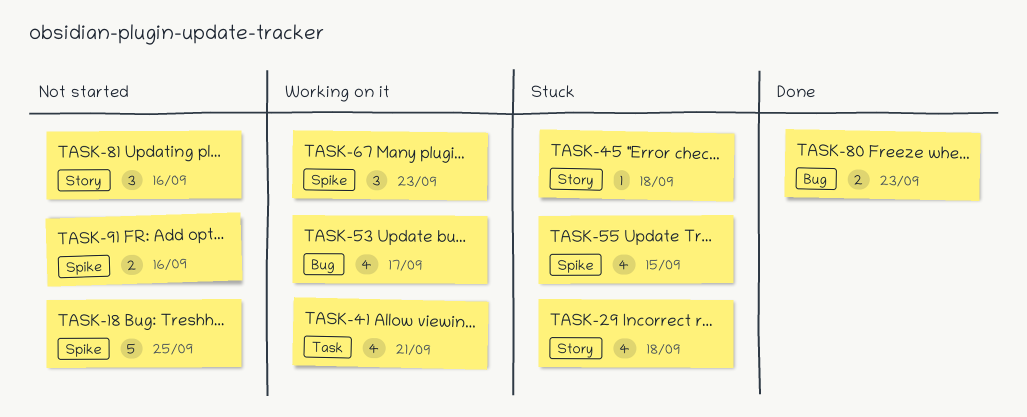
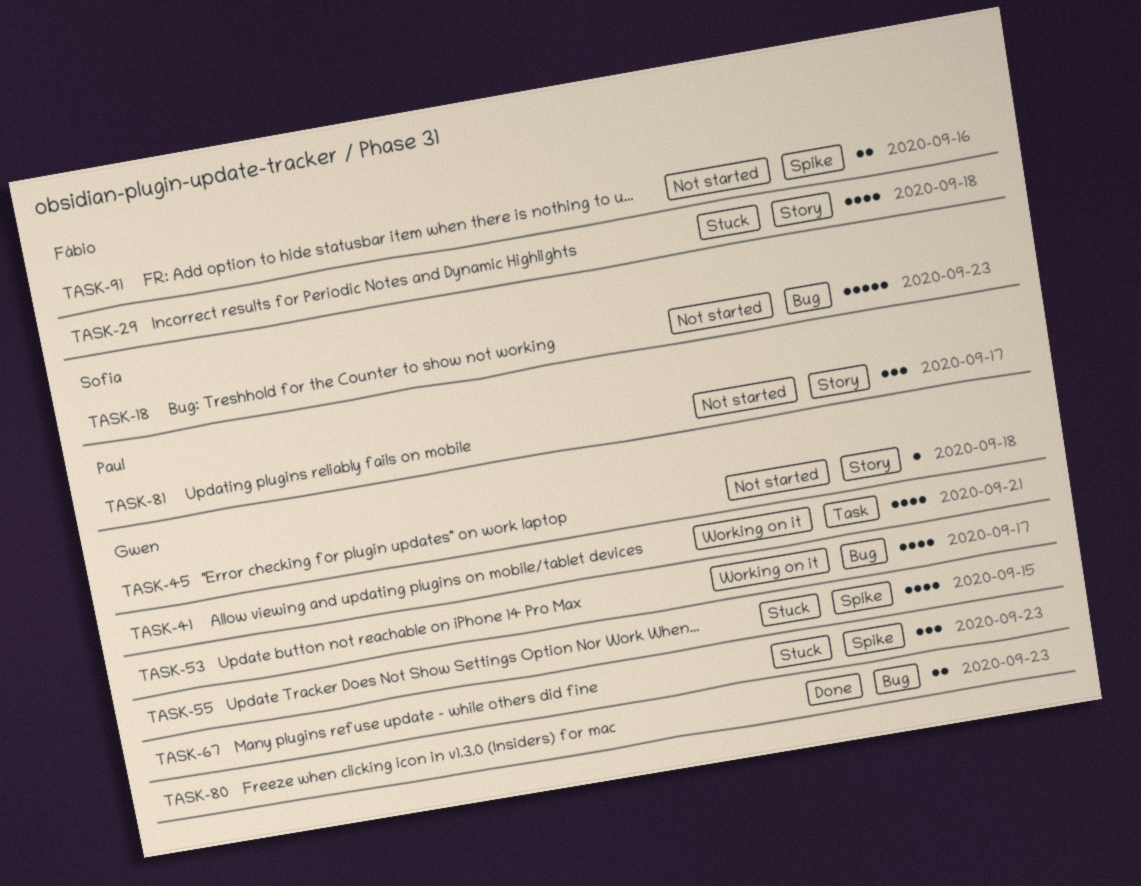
TASK-18, label: Spike -> Bug
TASK-18, due: Sep 25 -> Sep 23
TASK-45, status: Stuck -> Not started
TASK-67, status: Working on it -> Stuck
TASK-81, due: Sep 16 -> Sep 17

